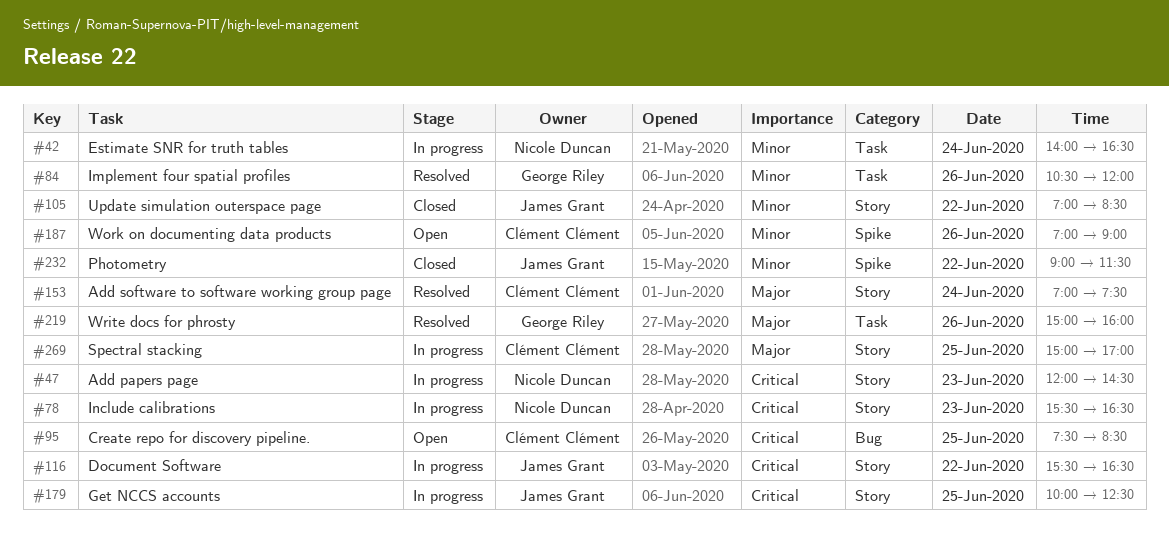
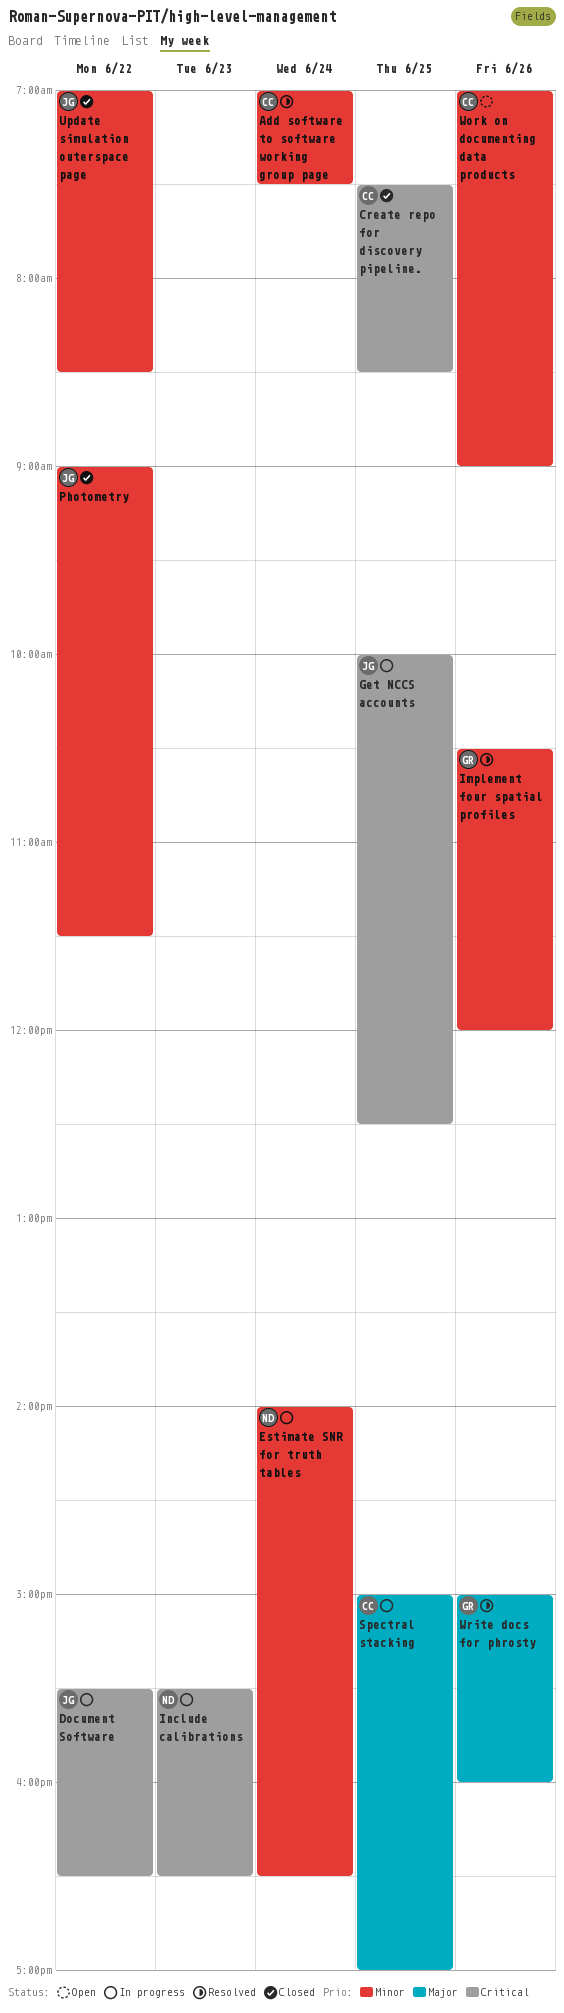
Add papers page: present -> none
Add software to software working group page, priority: Major -> Minor
Create repo for discovery pipeline., status: Open -> Closed

